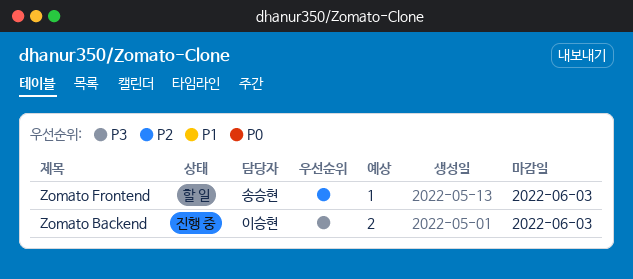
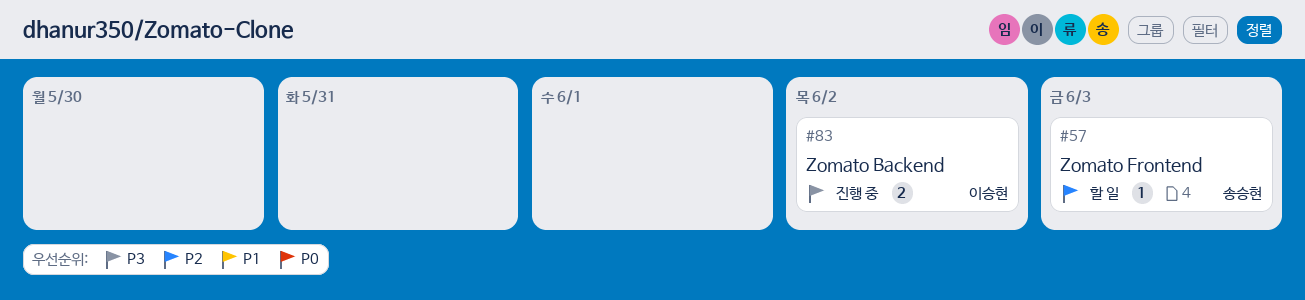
Zomato Backend, due: Jun 3 -> Jun 2

